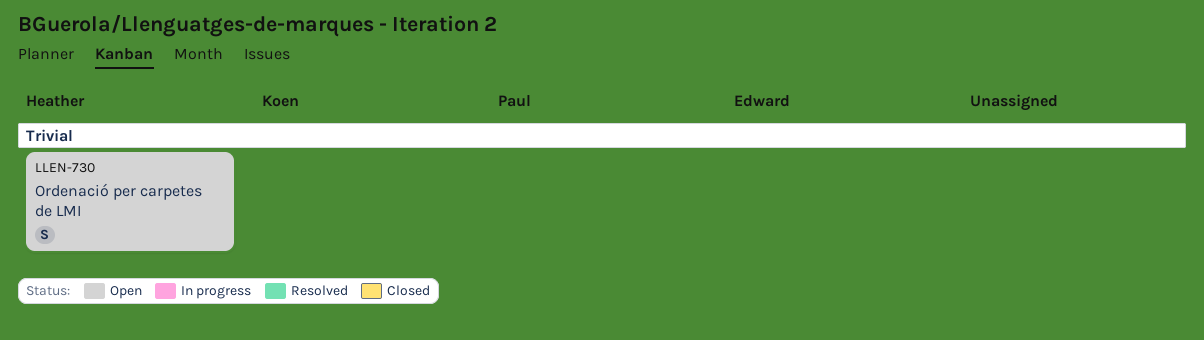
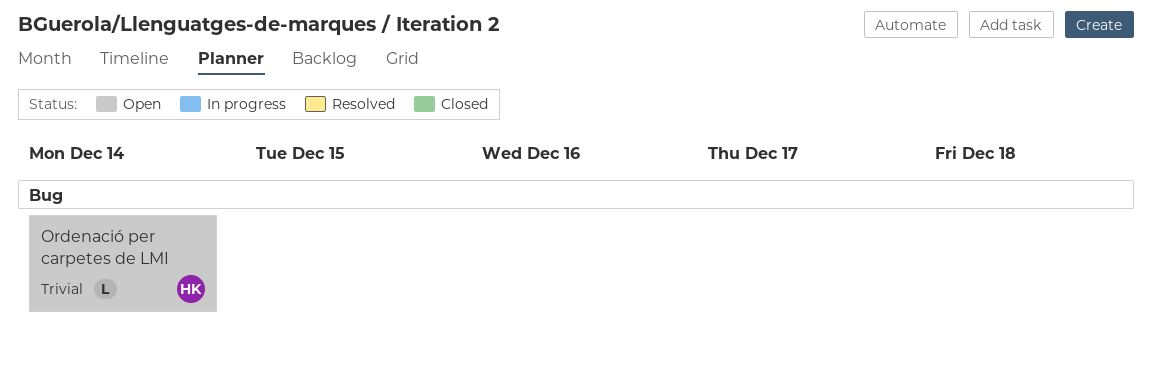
Ordenació per carpetes de LMI, estimate: S -> L

